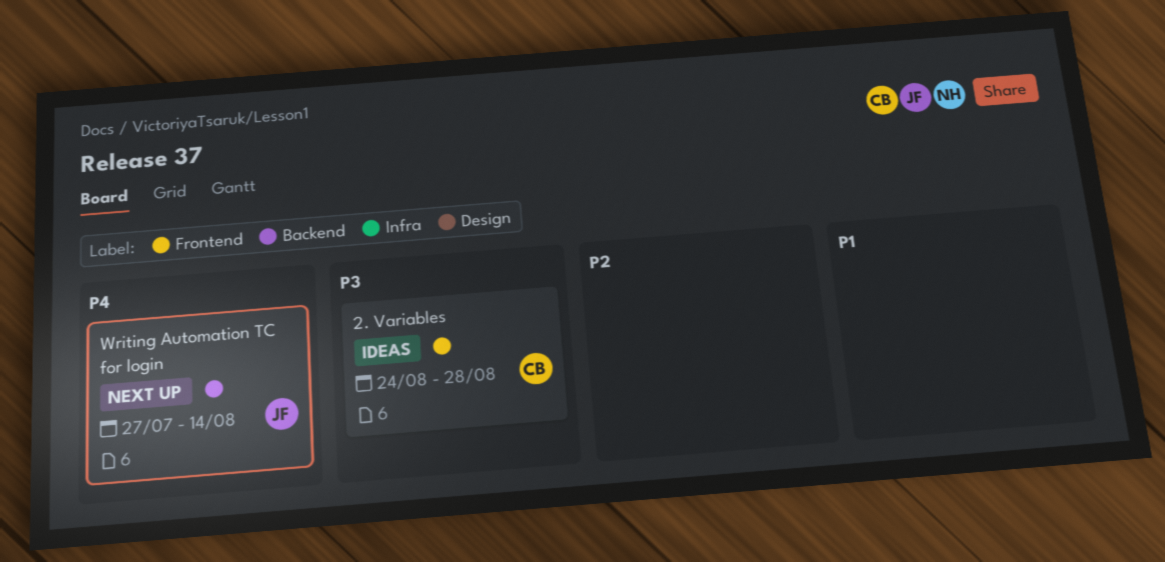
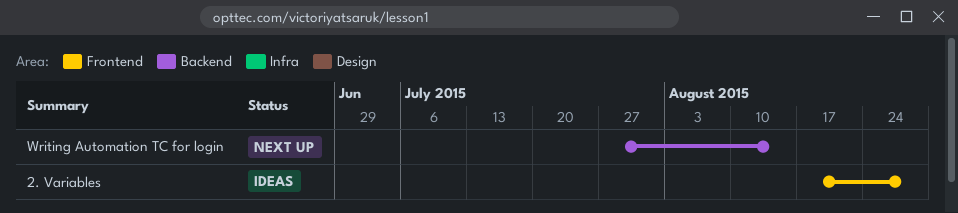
2. Variables, start: Aug 24 -> Aug 17

